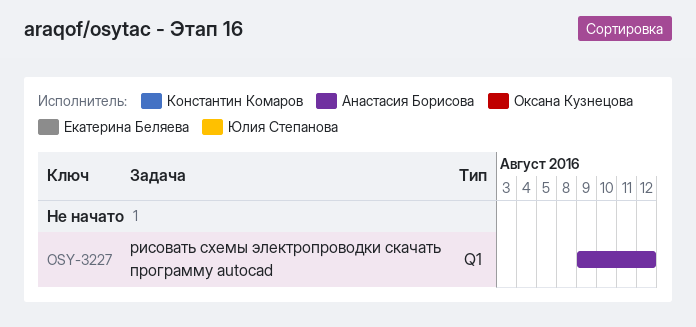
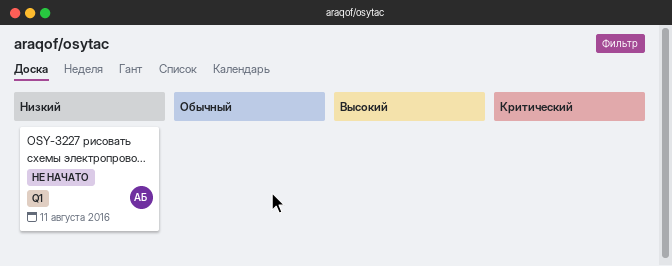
OSY-3227, due: Aug 12 -> Aug 11

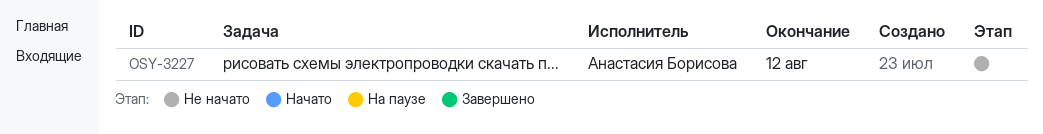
OSY-3227, due: Aug 11 -> Aug 12

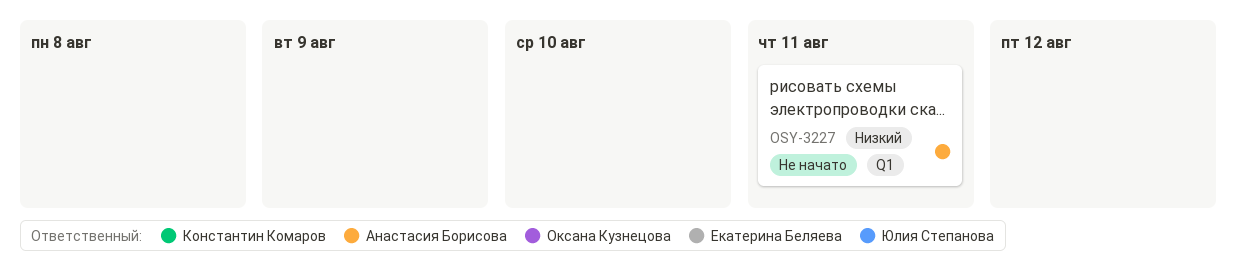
OSY-3227, due: Aug 12 -> Aug 11

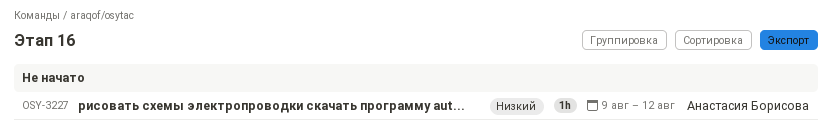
OSY-3227, due: Aug 11 -> Aug 12

